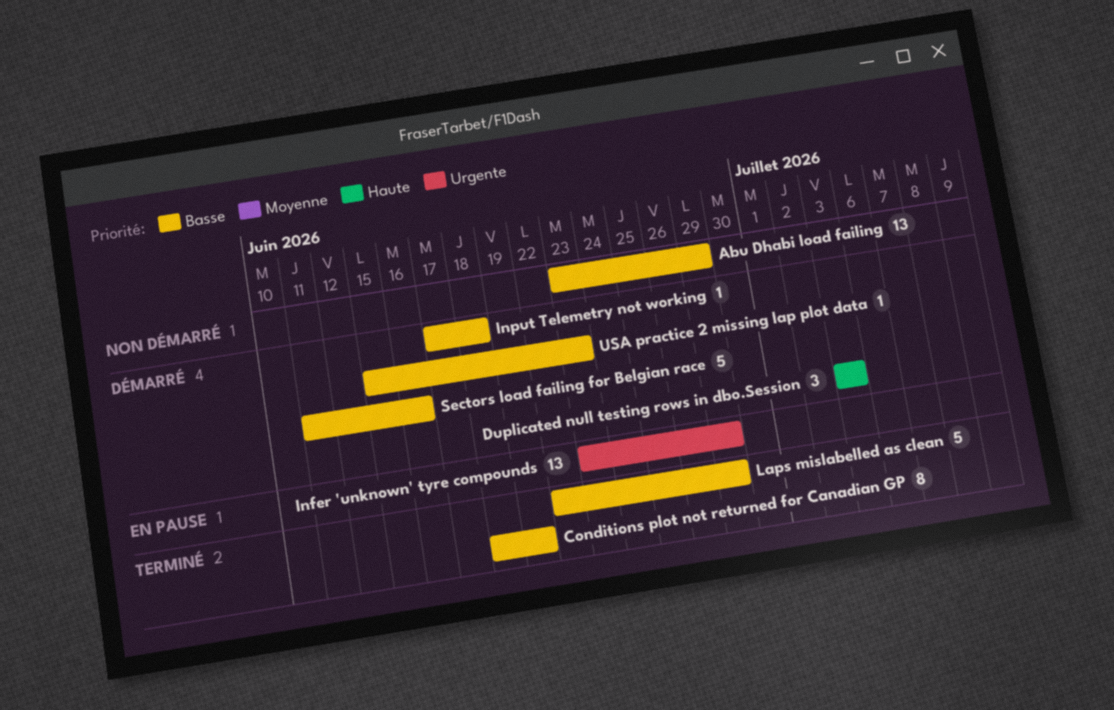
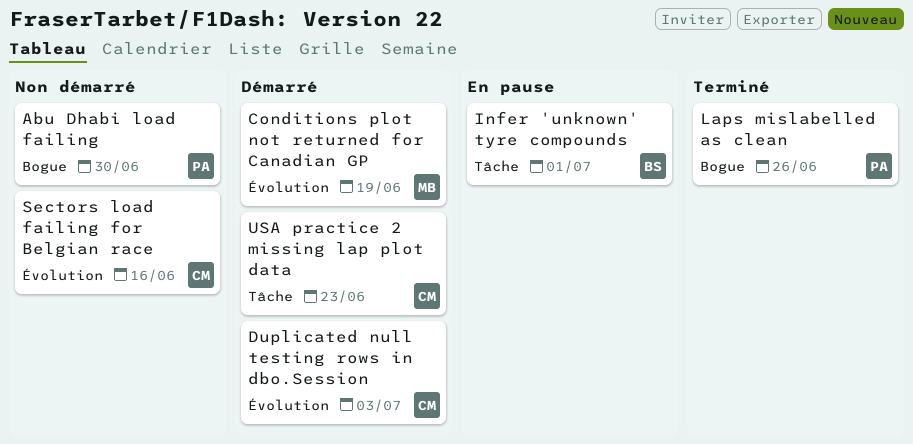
Abu Dhabi load failing, due: Jun 29 -> Jun 30
Conditions plot not returned for Canadian GP, status: Terminé -> Démarré
Infer 'unknown' tyre compounds, due: Jun 29 -> Jul 1
Input Telemetry not working: present -> none
Laps mislabelled as clean, due: Jun 29 -> Jun 26
Sectors load failing for Belgian race, status: Démarré -> Non démarré

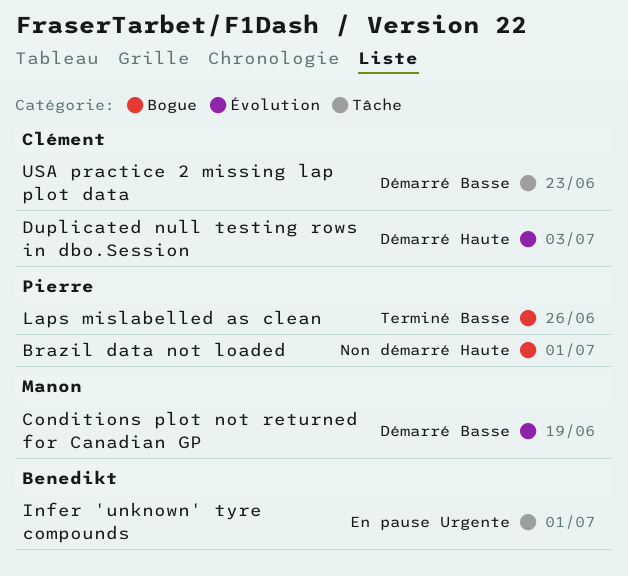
Abu Dhabi load failing: present -> none
Brazil data not loaded: none -> present
Sectors load failing for Belgian race: present -> none

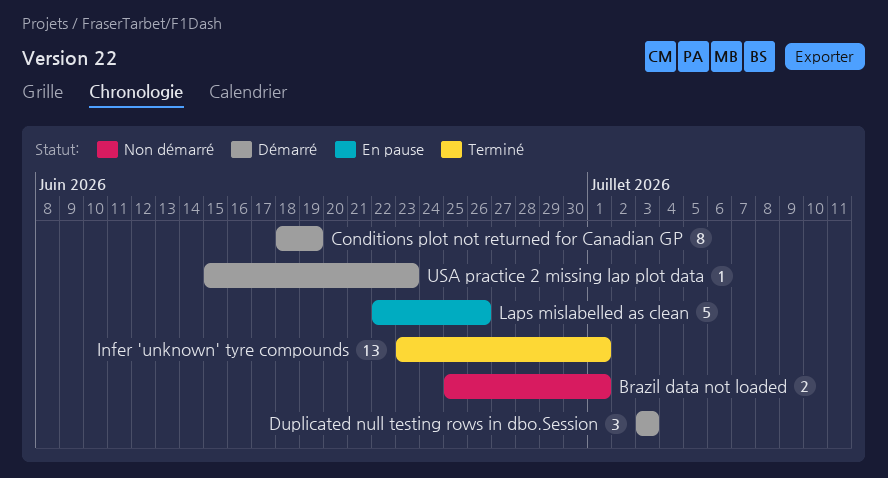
Infer 'unknown' tyre compounds, status: En pause -> Terminé
Laps mislabelled as clean, status: Terminé -> En pause

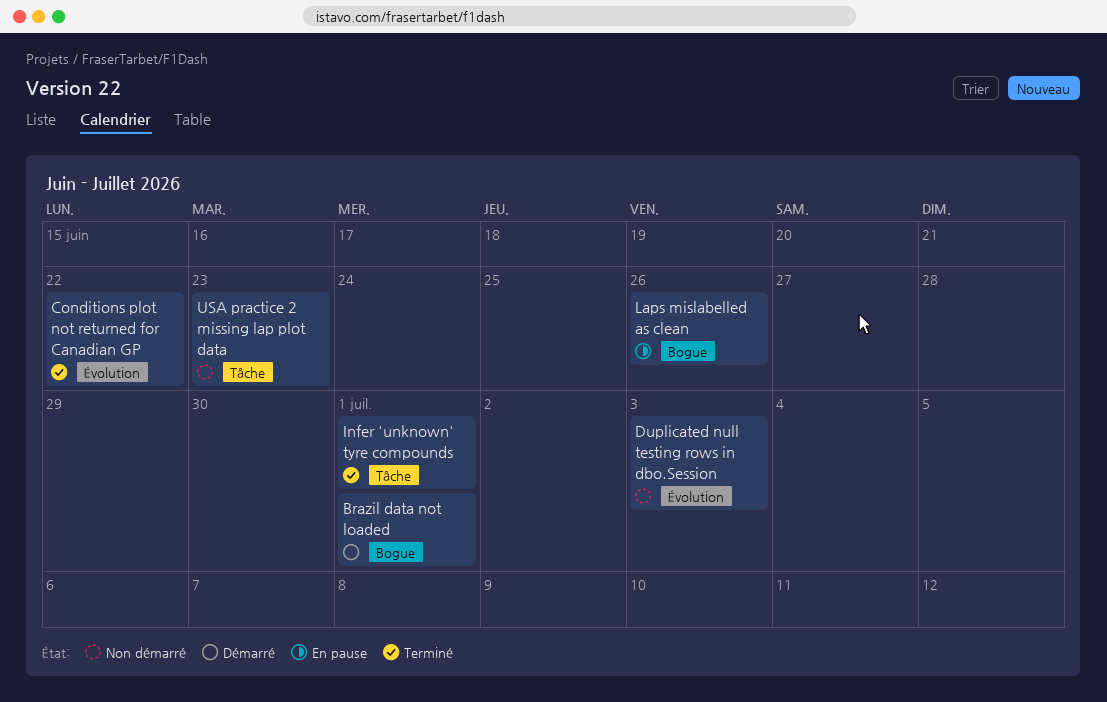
Brazil data not loaded, status: Non démarré -> Démarré
Conditions plot not returned for Canadian GP, status: Démarré -> Terminé
Conditions plot not returned for Canadian GP, due: Jun 19 -> Jun 22
Duplicated null testing rows in dbo.Session, status: Démarré -> Non démarré
USA practice 2 missing lap plot data, status: Démarré -> Non démarré

